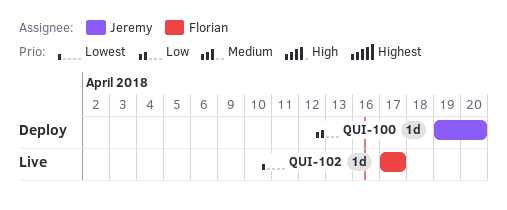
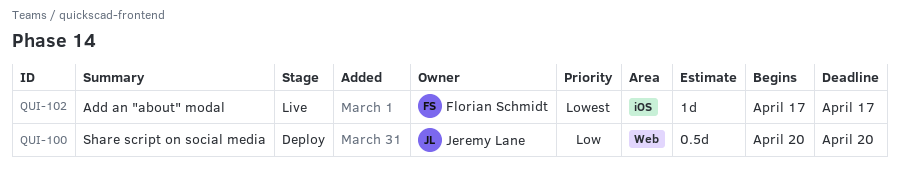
QUI-100, estimate: 1d -> 0.5d
QUI-100, start: Apr 19 -> Apr 20

